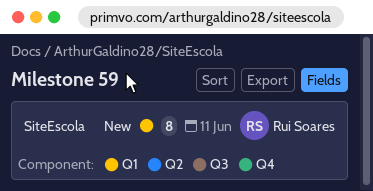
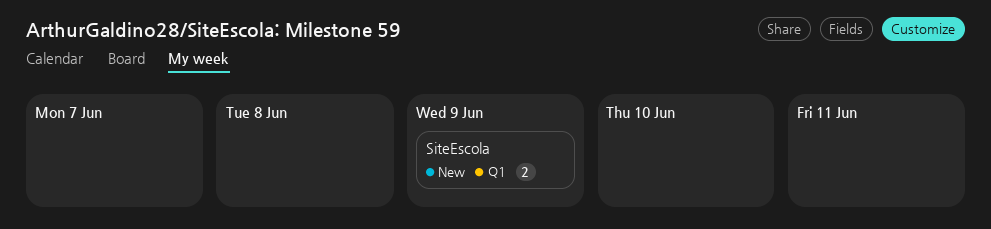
SiteEscola, estimate: 8 -> 2
SiteEscola, due: Jun 11 -> Jun 9

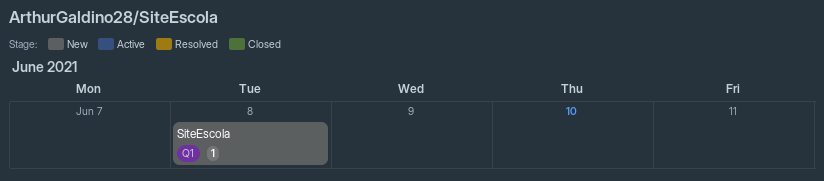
SiteEscola, estimate: 2 -> 1
SiteEscola, due: Jun 9 -> Jun 8

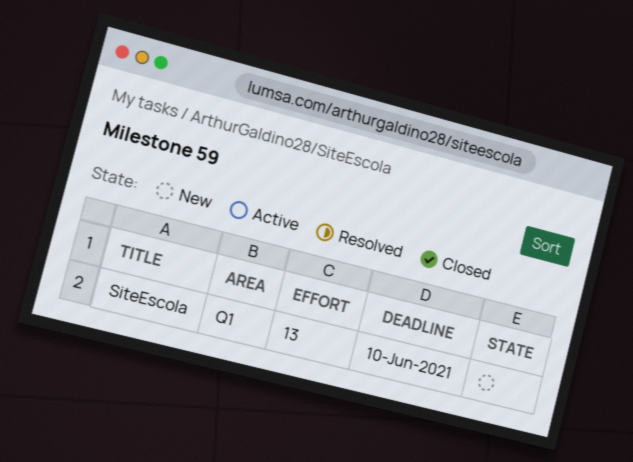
SiteEscola, estimate: 1 -> 13
SiteEscola, due: Jun 8 -> Jun 10

